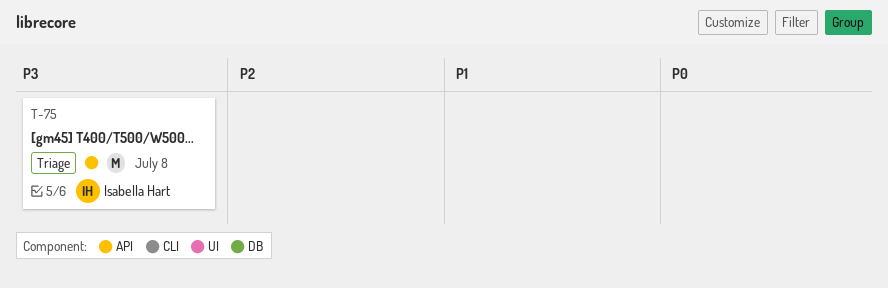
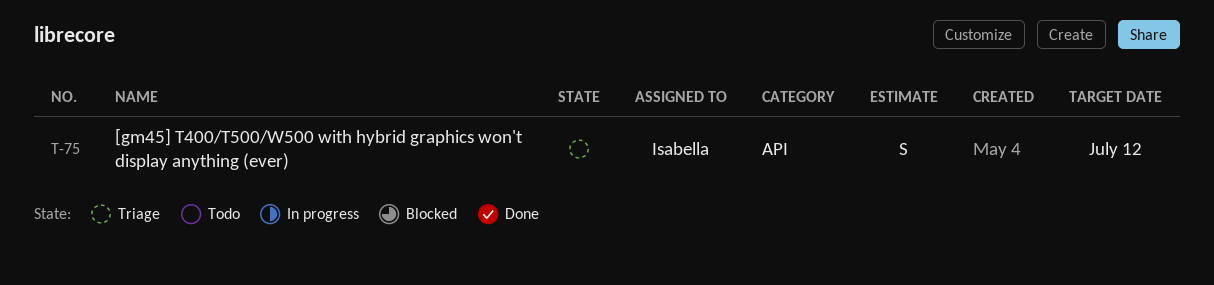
T-75, estimate: M -> S
T-75, due: Jul 8 -> Jul 12

